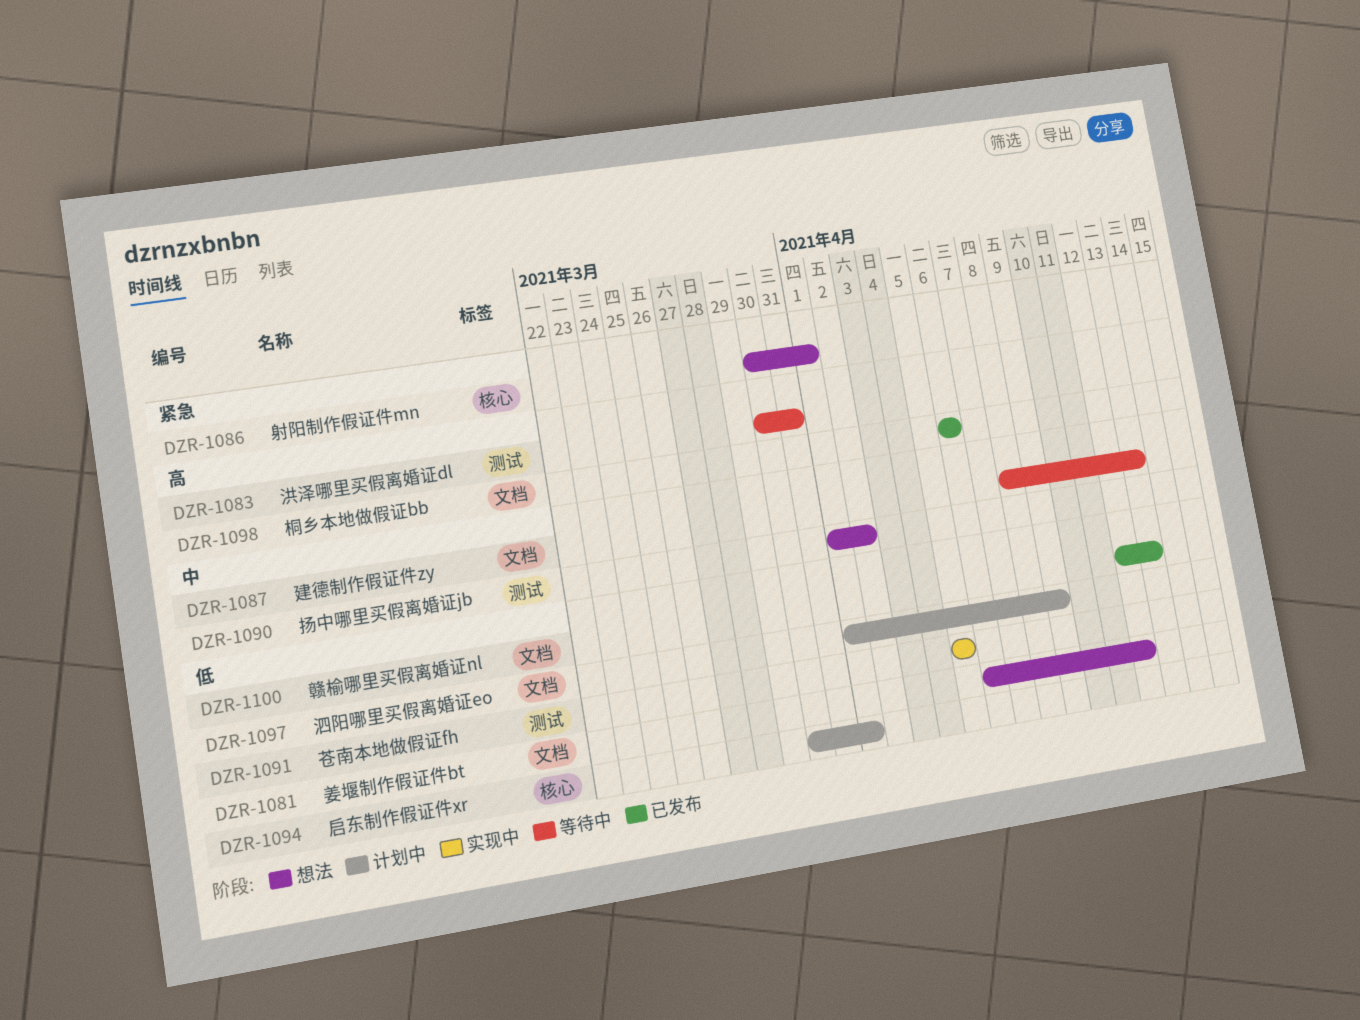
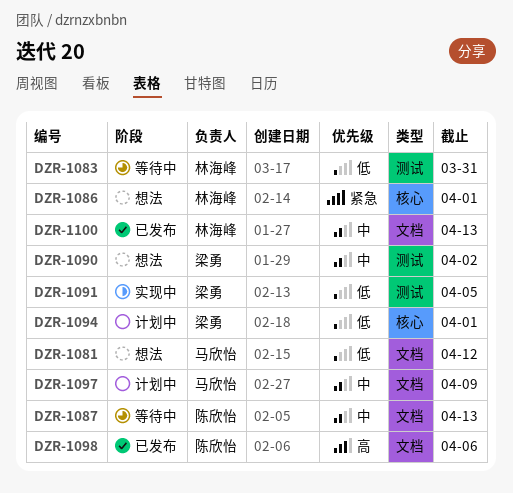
DZR-1083, priority: 高 -> 低
DZR-1097, priority: 低 -> 中
DZR-1100, priority: 低 -> 中

